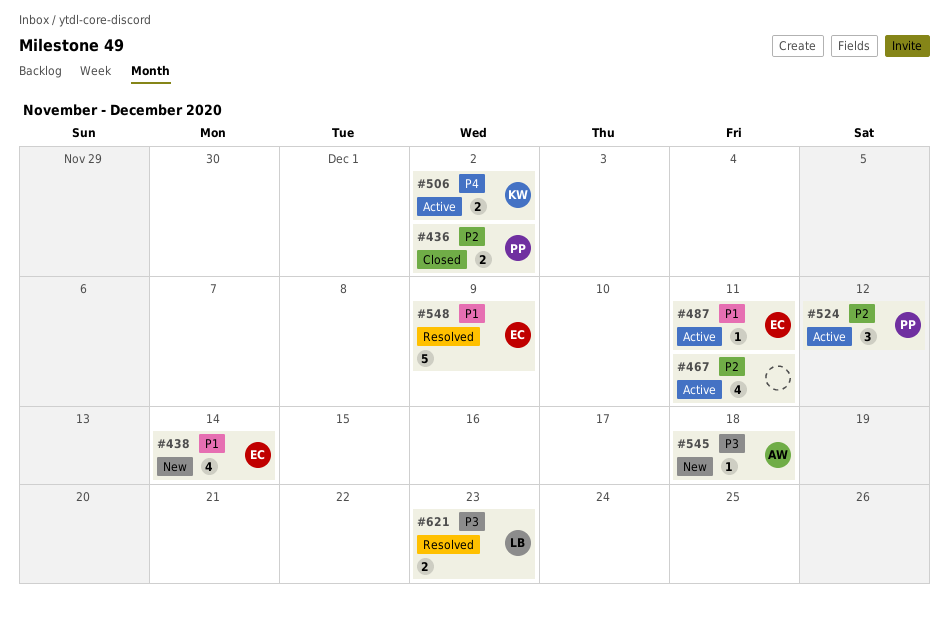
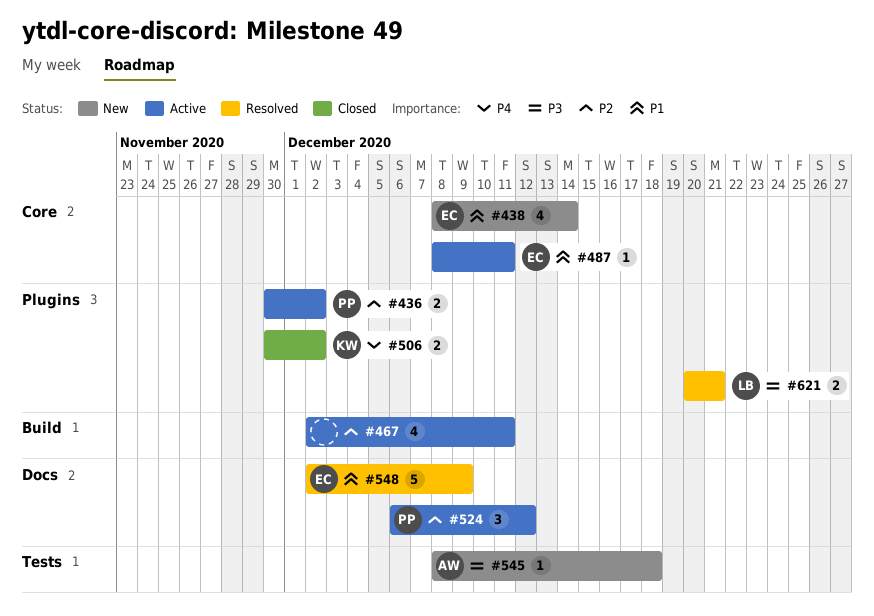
#436, status: Closed -> Active
#506, status: Active -> Closed
#621, due: Dec 23 -> Dec 21

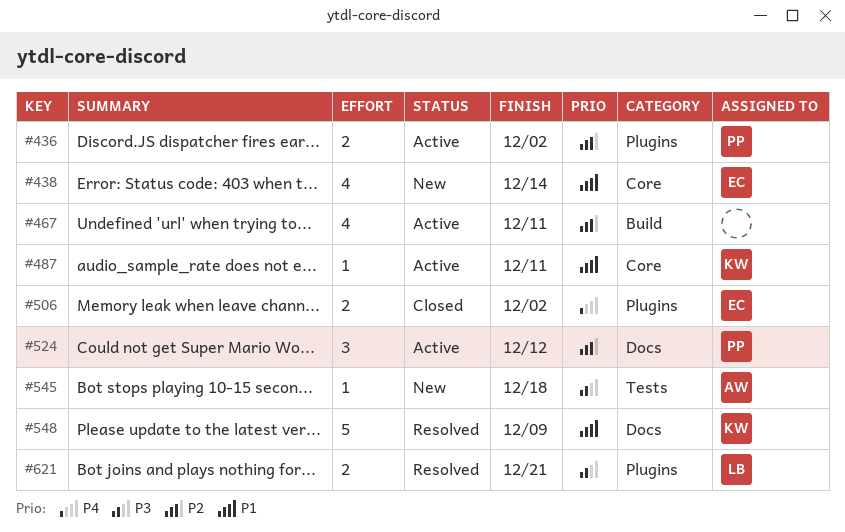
#487, owner: EC -> KW
#506, owner: KW -> EC
#548, owner: EC -> KW

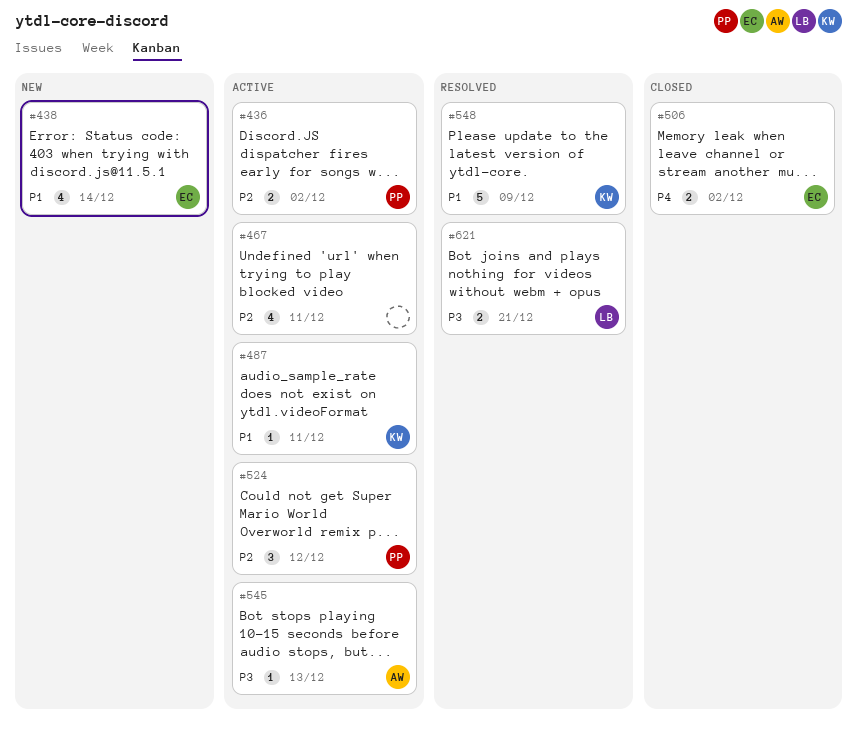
#545, status: New -> Active
#545, due: Dec 18 -> Dec 13

